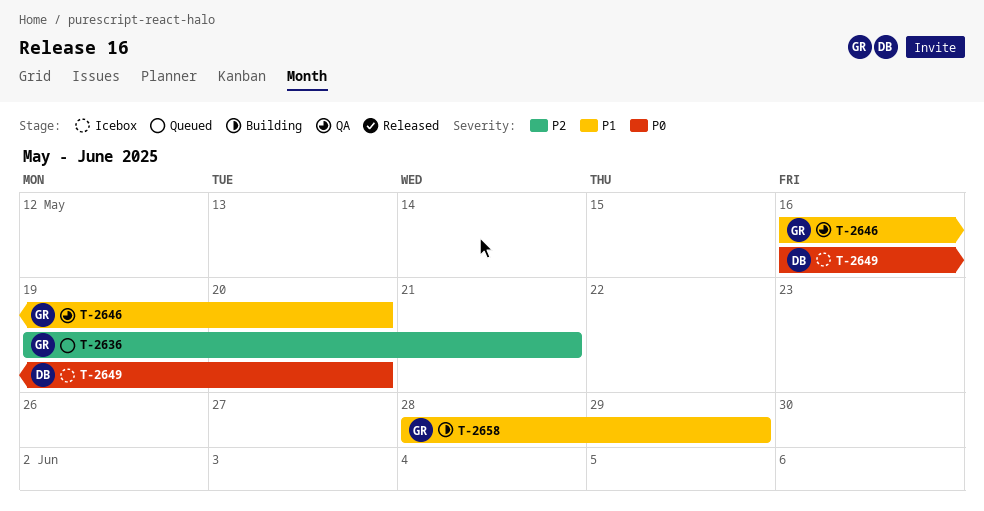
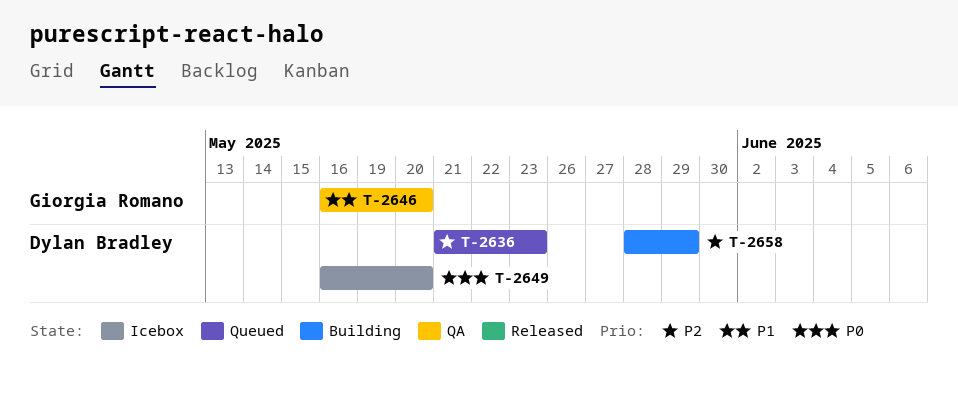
T-2636, owner: Giorgia Romano -> Dylan Bradley
T-2636, start: May 19 -> May 21
T-2636, due: May 21 -> May 23
T-2658, owner: Giorgia Romano -> Dylan Bradley
T-2658, priority: P1 -> P2

